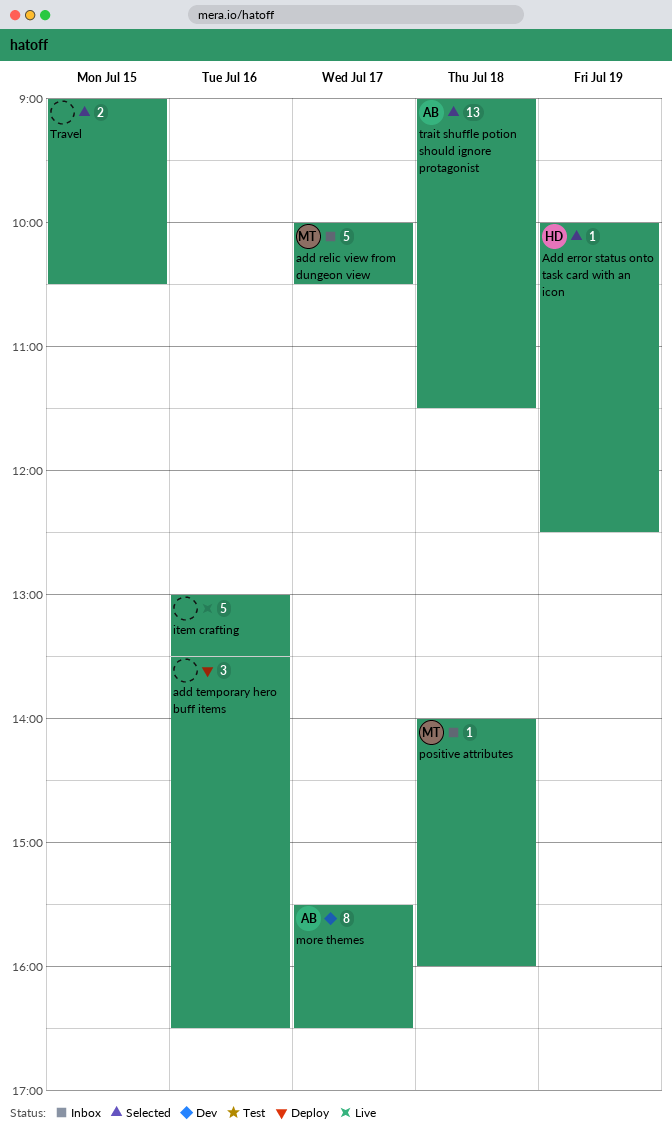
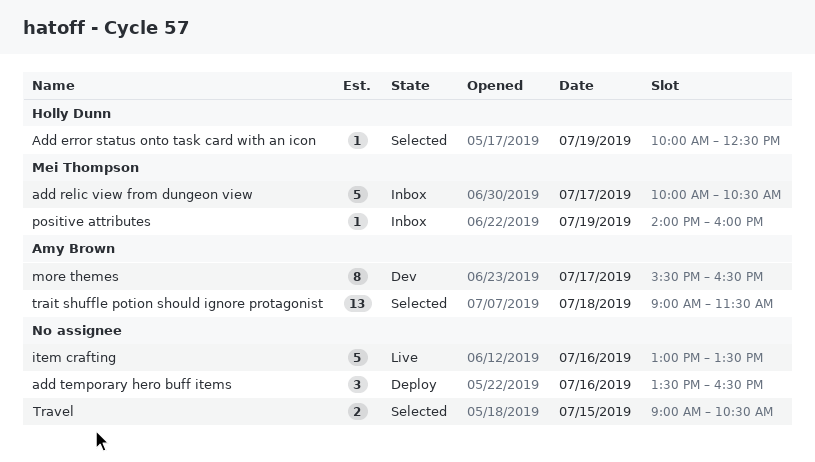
positive attributes, day: Jul 18 -> Jul 19

